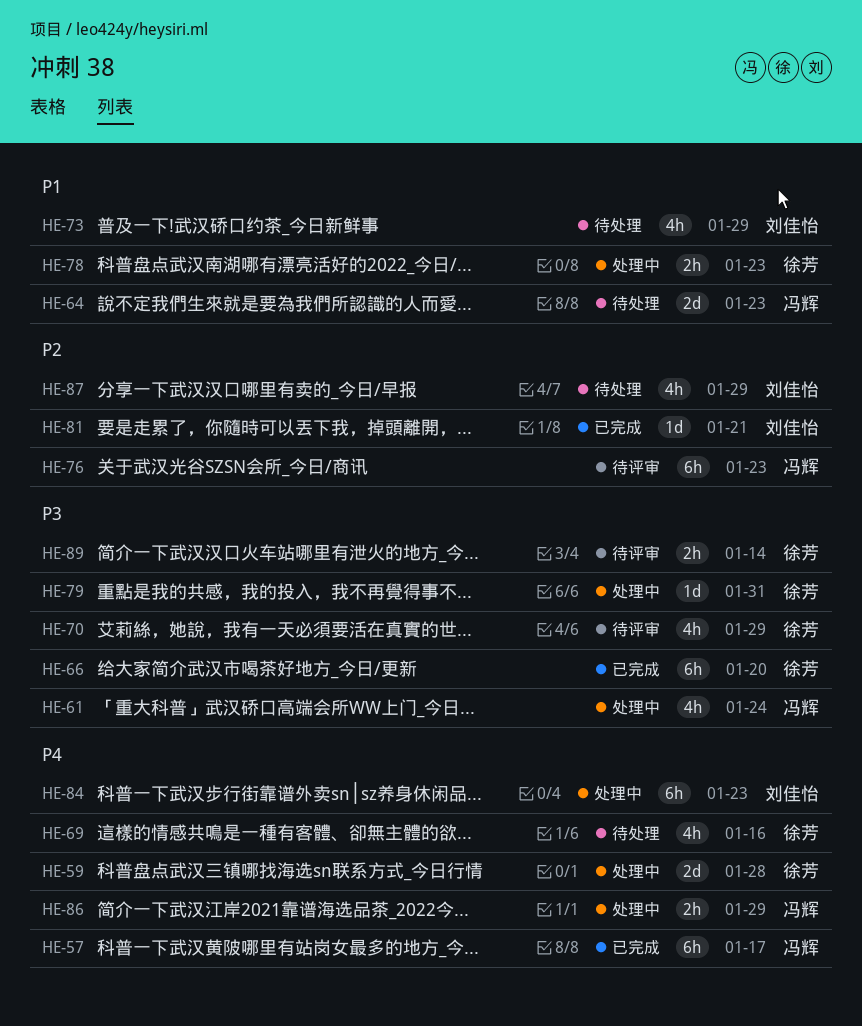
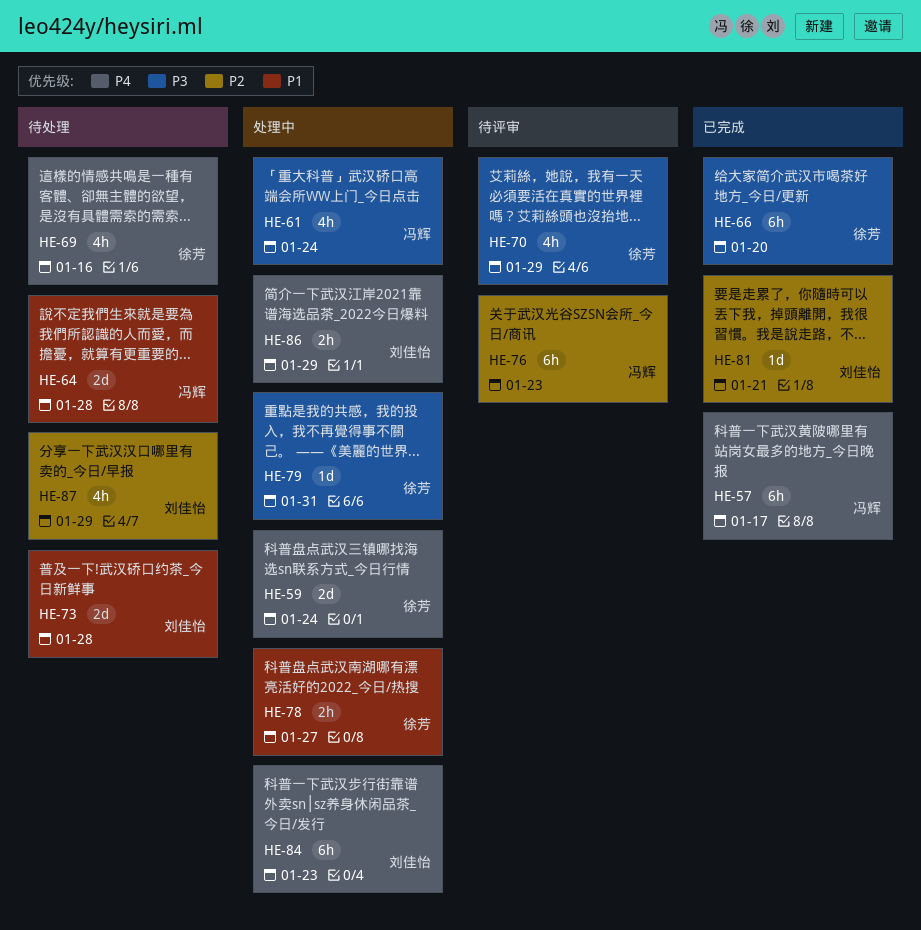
HE-59, due: Jan 28 -> Jan 24
HE-64, due: Jan 23 -> Jan 28
HE-73, estimate: 4h -> 2d
HE-73, due: Jan 29 -> Jan 28
HE-78, due: Jan 23 -> Jan 27
HE-86, owner: 冯辉 -> 刘佳怡
HE-89: present -> none

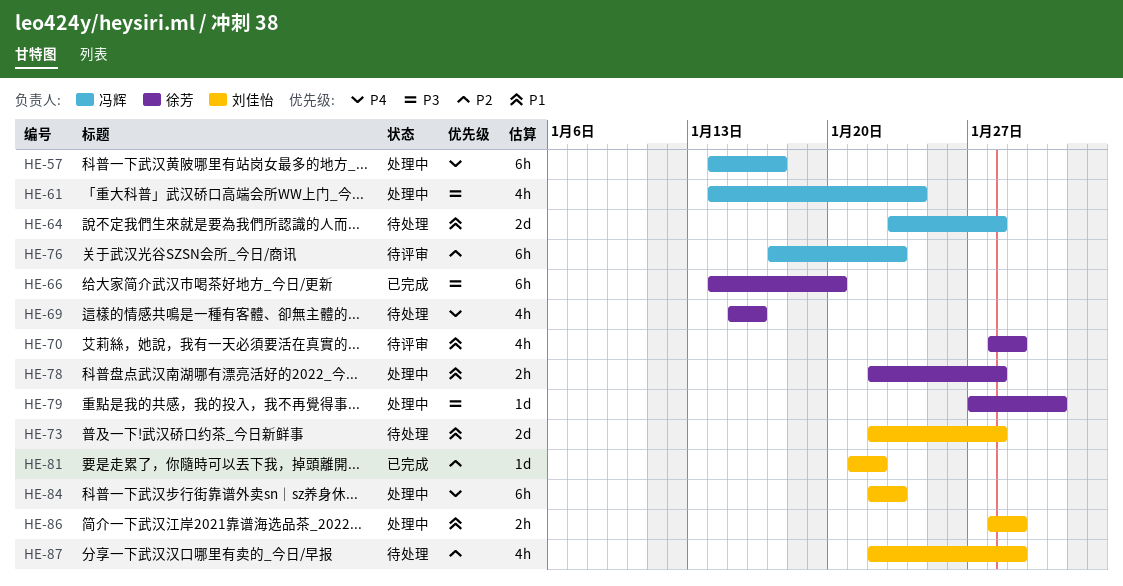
HE-57, status: 已完成 -> 处理中
HE-59: present -> none
HE-70, priority: P3 -> P1
HE-78, due: Jan 27 -> Jan 28
HE-81, due: Jan 21 -> Jan 22
HE-86, priority: P4 -> P1

